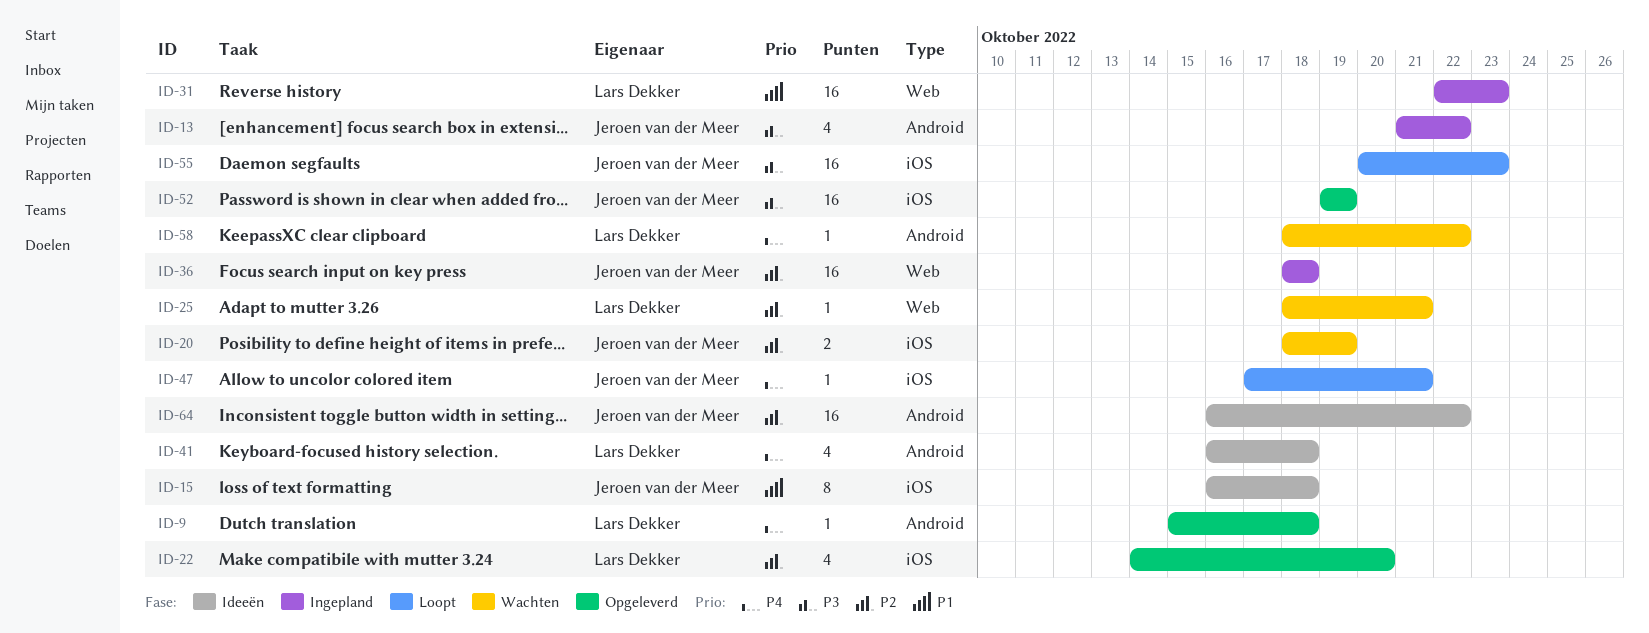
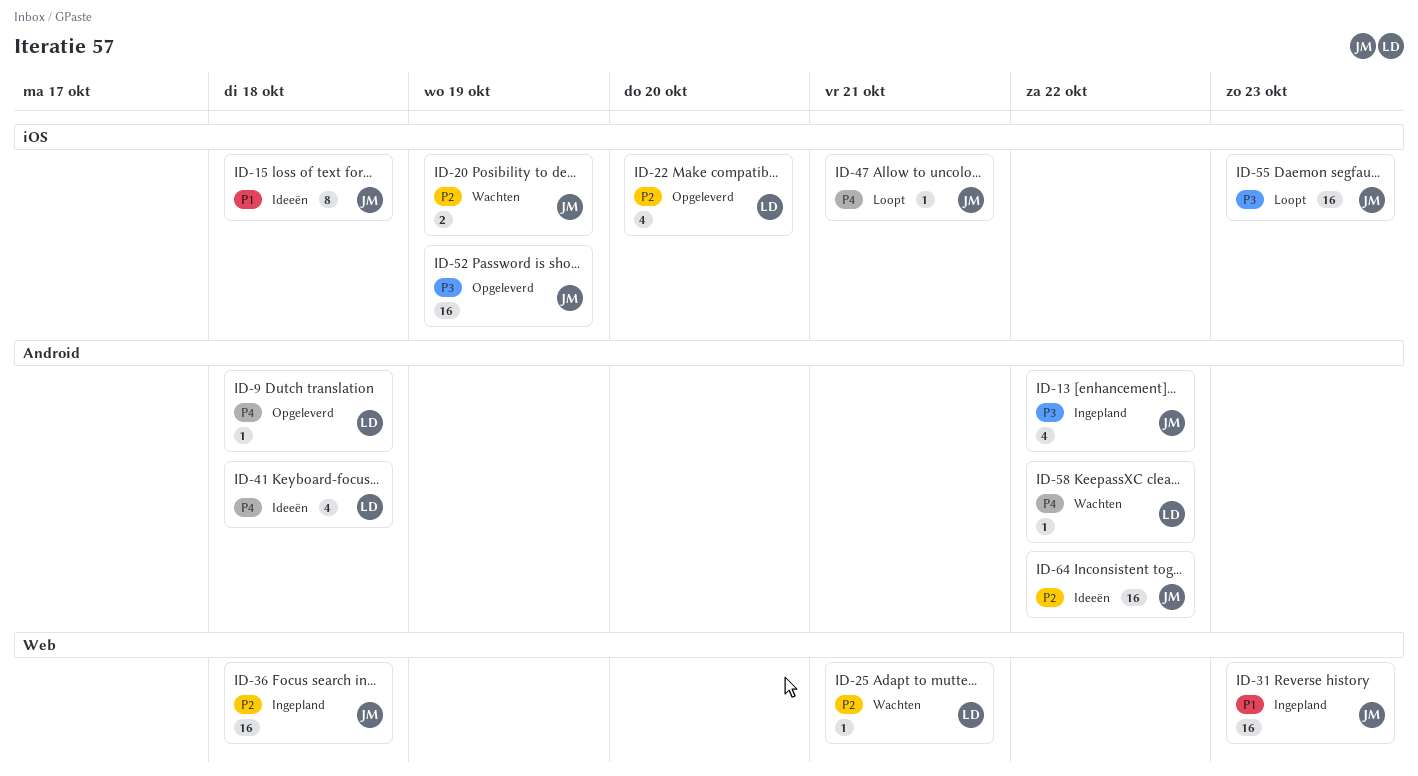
ID-31, owner: Lars Dekker -> Jeroen van der Meer

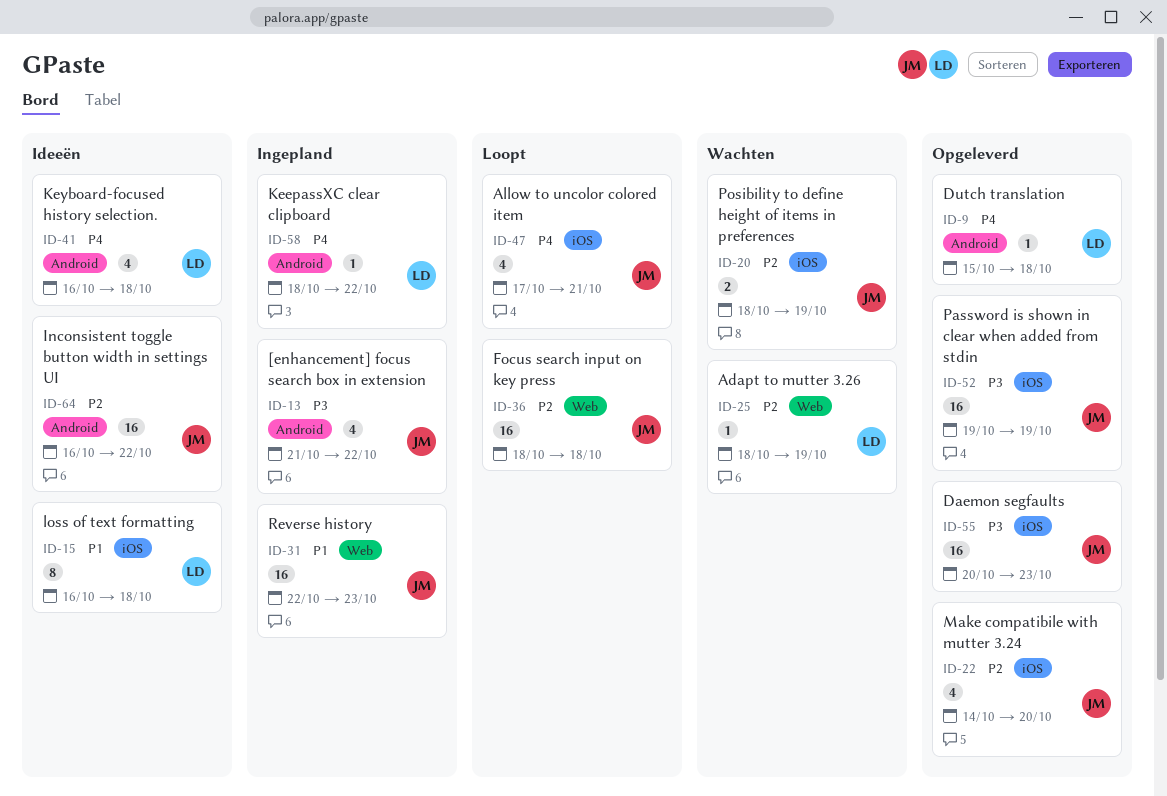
ID-15, owner: JM -> LD
ID-22, owner: LD -> JM
ID-25, due: Oct 21 -> Oct 19
ID-36, status: Ingepland -> Loopt
ID-47, estimate: 1 -> 4
ID-55, status: Loopt -> Opgeleverd
ID-58, status: Wachten -> Ingepland

